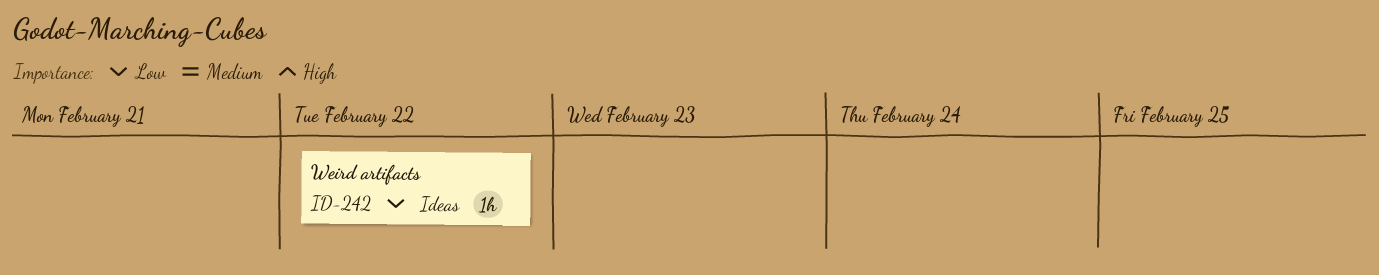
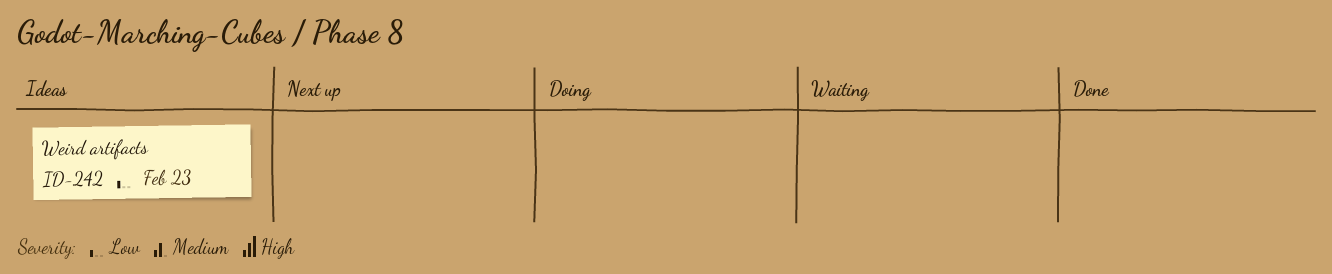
ID-242, due: Feb 22 -> Feb 23

